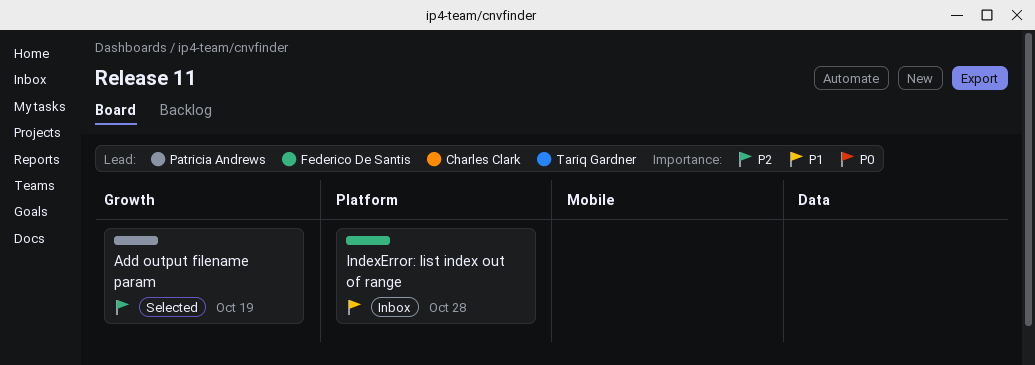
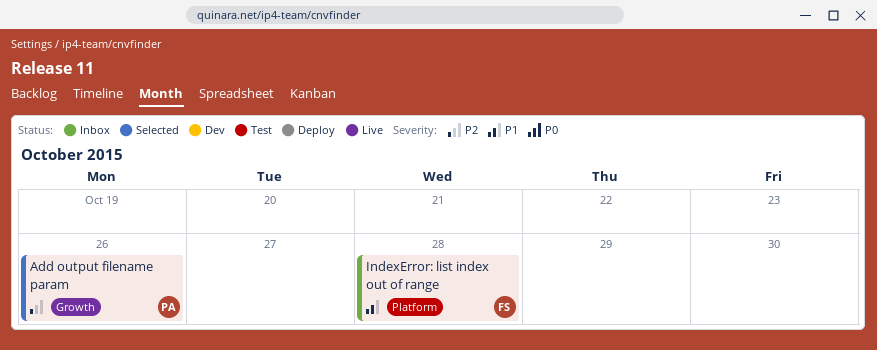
Add output filename param, due: Oct 19 -> Oct 26

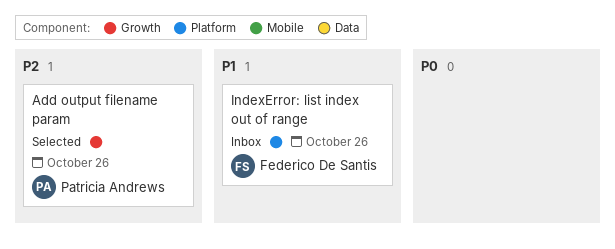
IndexError: list index out of range, due: Oct 28 -> Oct 26

